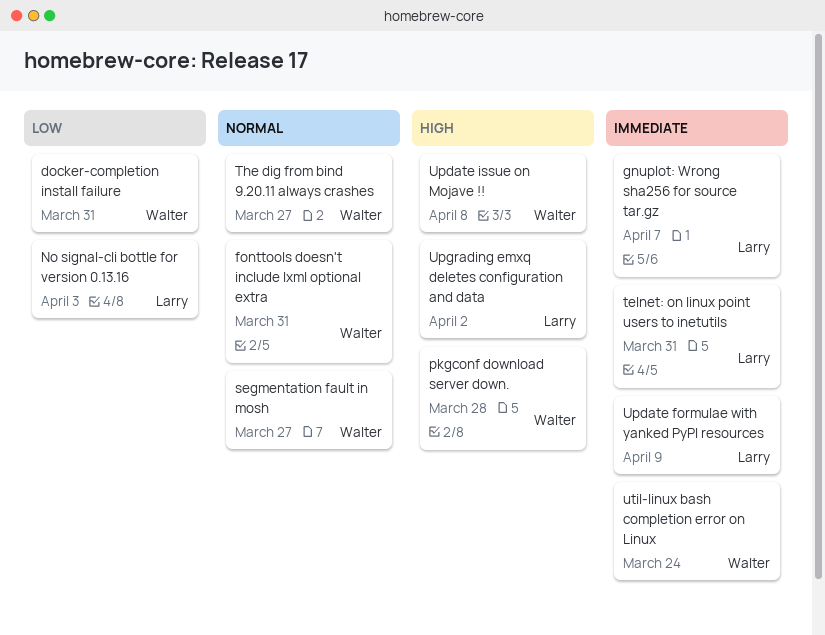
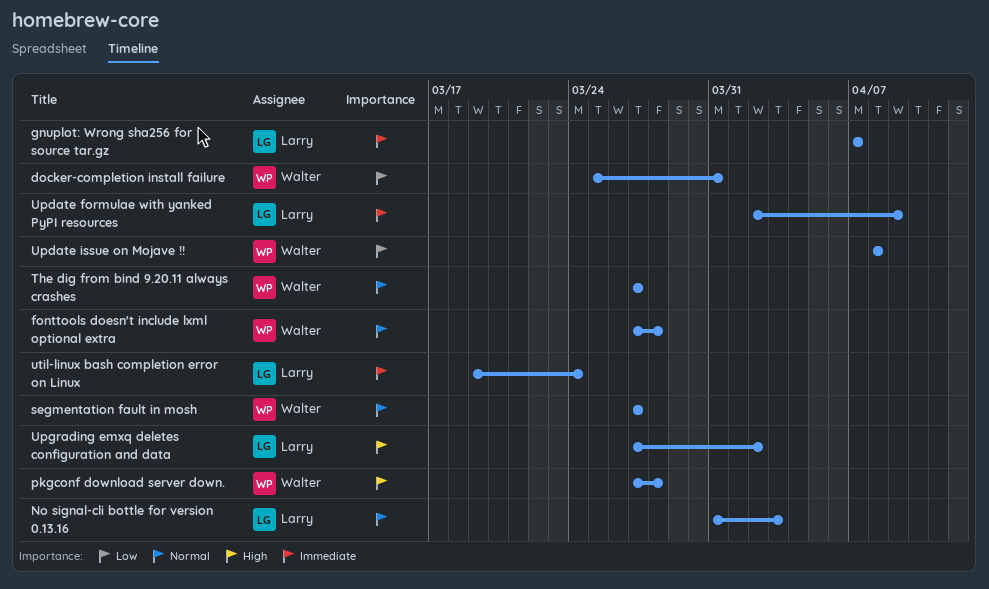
fonttools doesn't include lxml optional extra, due: Mar 31 -> Mar 28
No signal-cli bottle for version 0.13.16, priority: Low -> Normal
telnet: on linux point users to inetutils: present -> none
Update issue on Mojave !!, priority: High -> Low
util-linux bash completion error on Linux, owner: Walter -> Larry

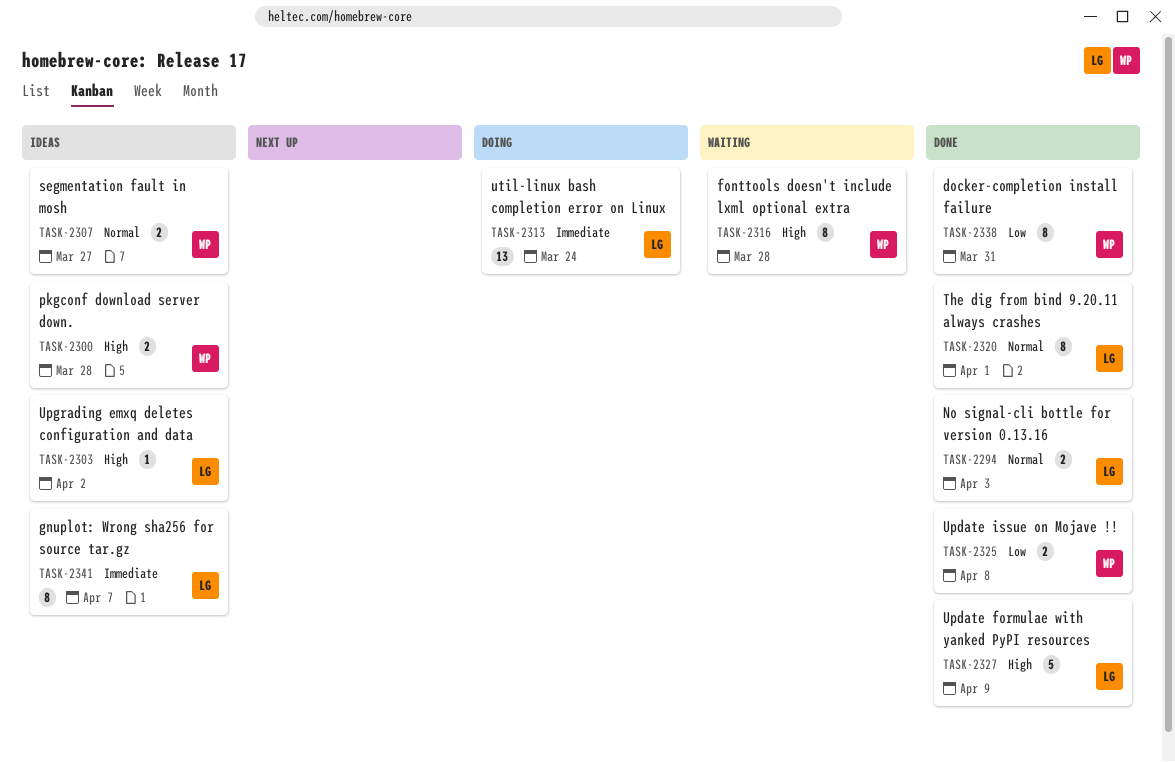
fonttools doesn't include lxml optional extra, priority: Normal -> High
The dig from bind 9.20.11 always crashes, owner: Walter -> Larry
The dig from bind 9.20.11 always crashes, due: Mar 27 -> Apr 1
Update formulae with yanked PyPI resources, priority: Immediate -> High

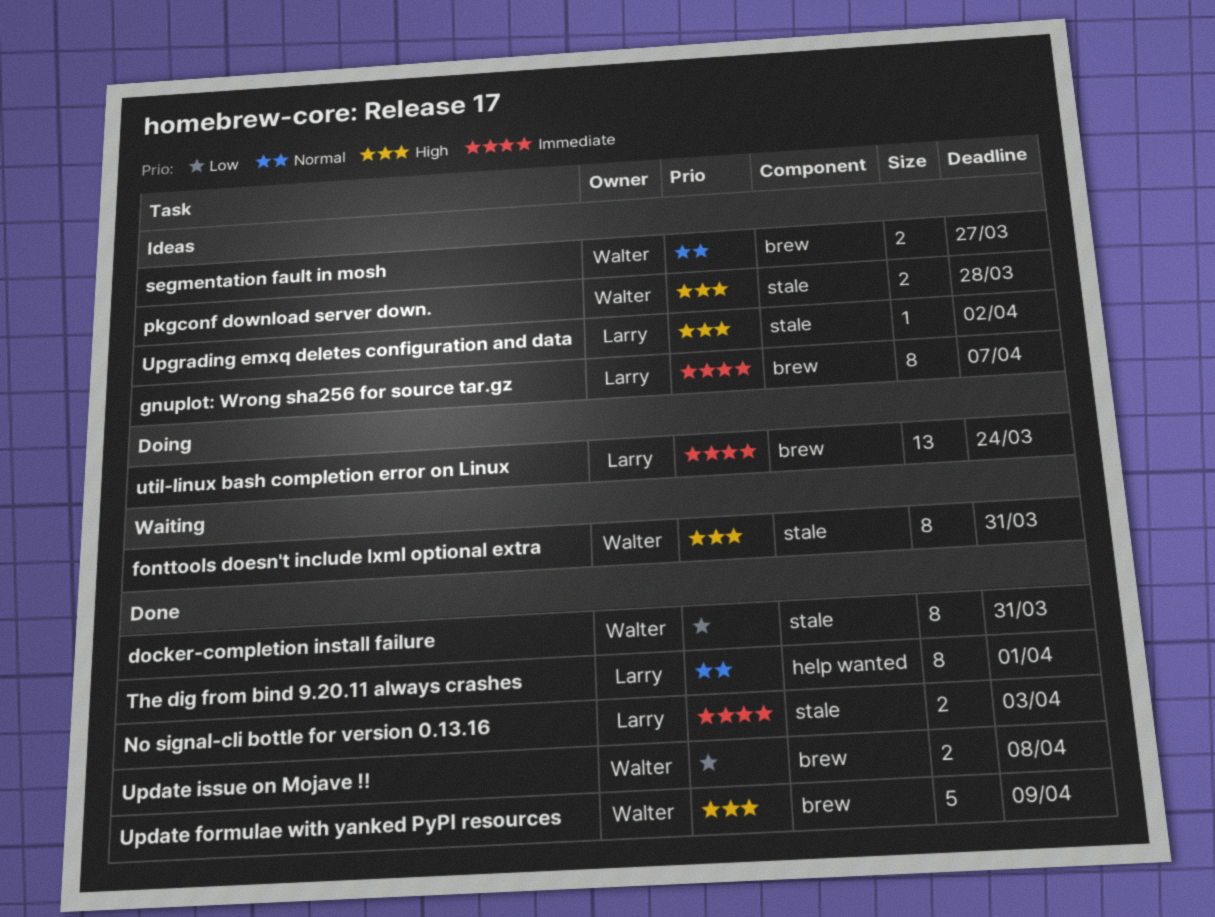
fonttools doesn't include lxml optional extra, due: Mar 28 -> Mar 31
No signal-cli bottle for version 0.13.16, priority: Normal -> Immediate
Update formulae with yanked PyPI resources, owner: Larry -> Walter

